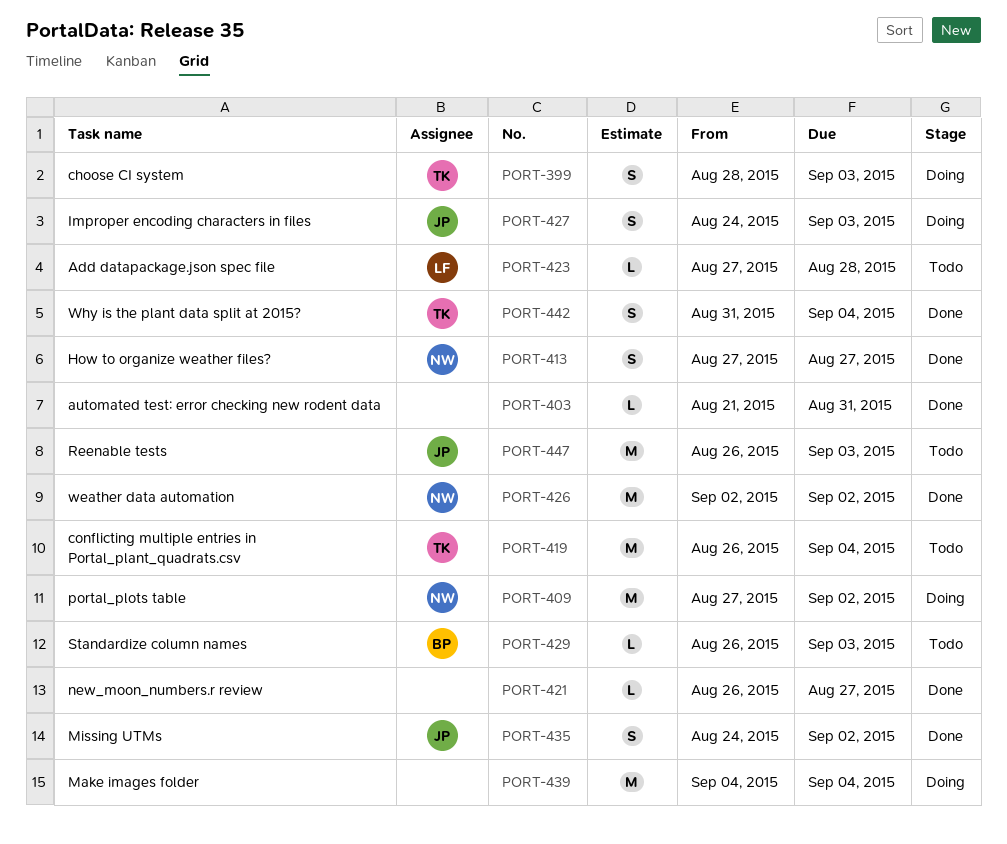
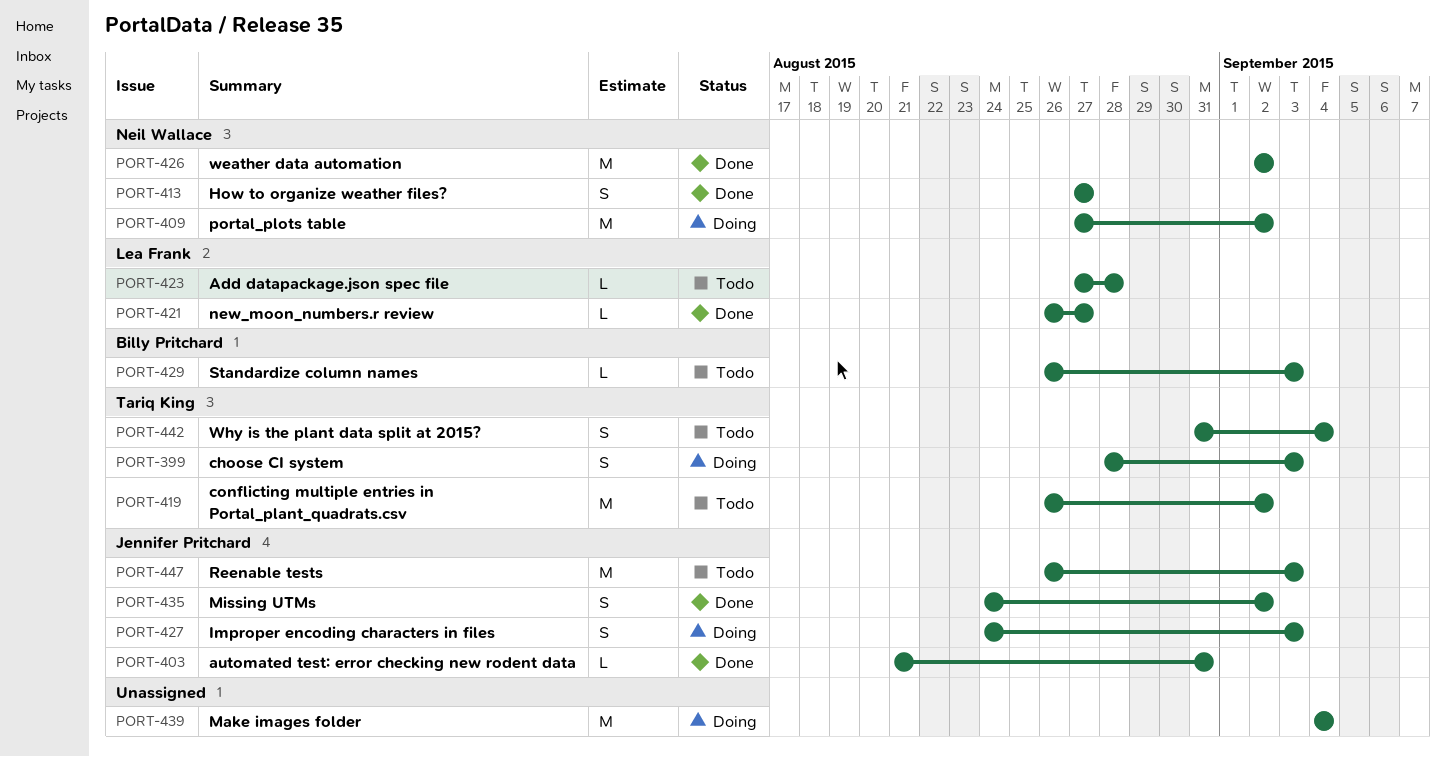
PORT-403, owner: none -> Jennifer Pritchard
PORT-419, due: Sep 4 -> Sep 2
PORT-421, owner: none -> Lea Frank
PORT-442, status: Done -> Todo

